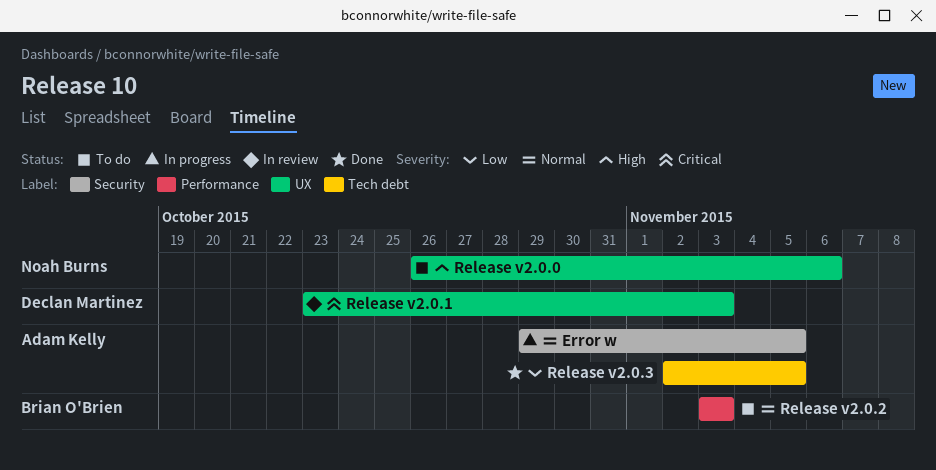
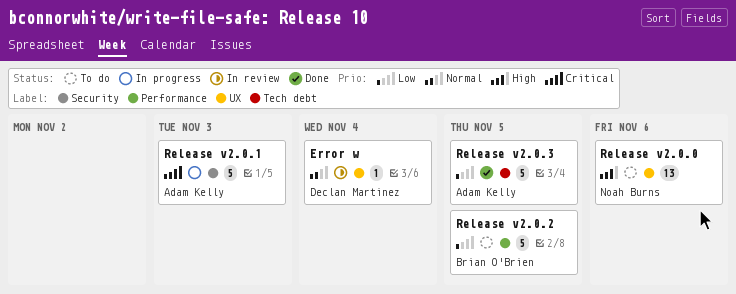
Error w, status: In progress -> In review
Error w, owner: Adam Kelly -> Declan Martinez
Error w, label: Security -> UX
Error w, due: Nov 5 -> Nov 4
Release v2.0.1, status: In review -> In progress
Release v2.0.1, owner: Declan Martinez -> Adam Kelly
Release v2.0.1, label: UX -> Security
Release v2.0.2, priority: Normal -> Low
Release v2.0.2, due: Nov 3 -> Nov 5

